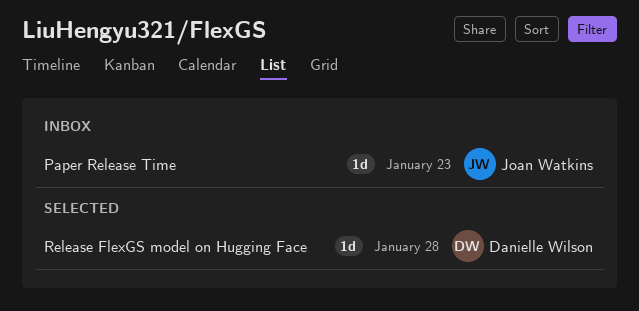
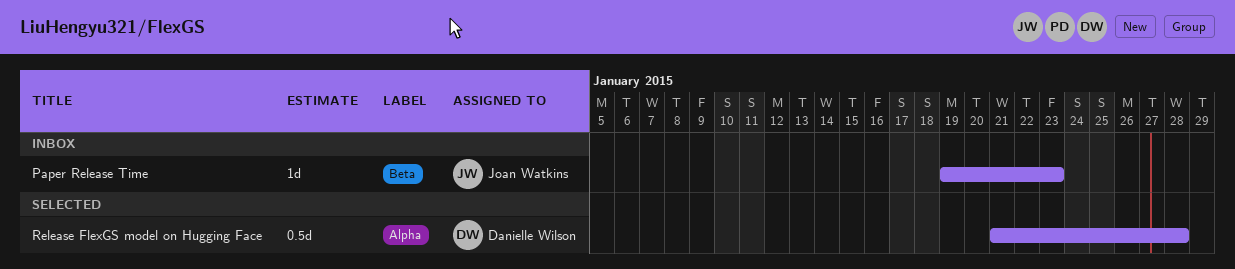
Release FlexGS model on Hugging Face, estimate: 1d -> 0.5d

